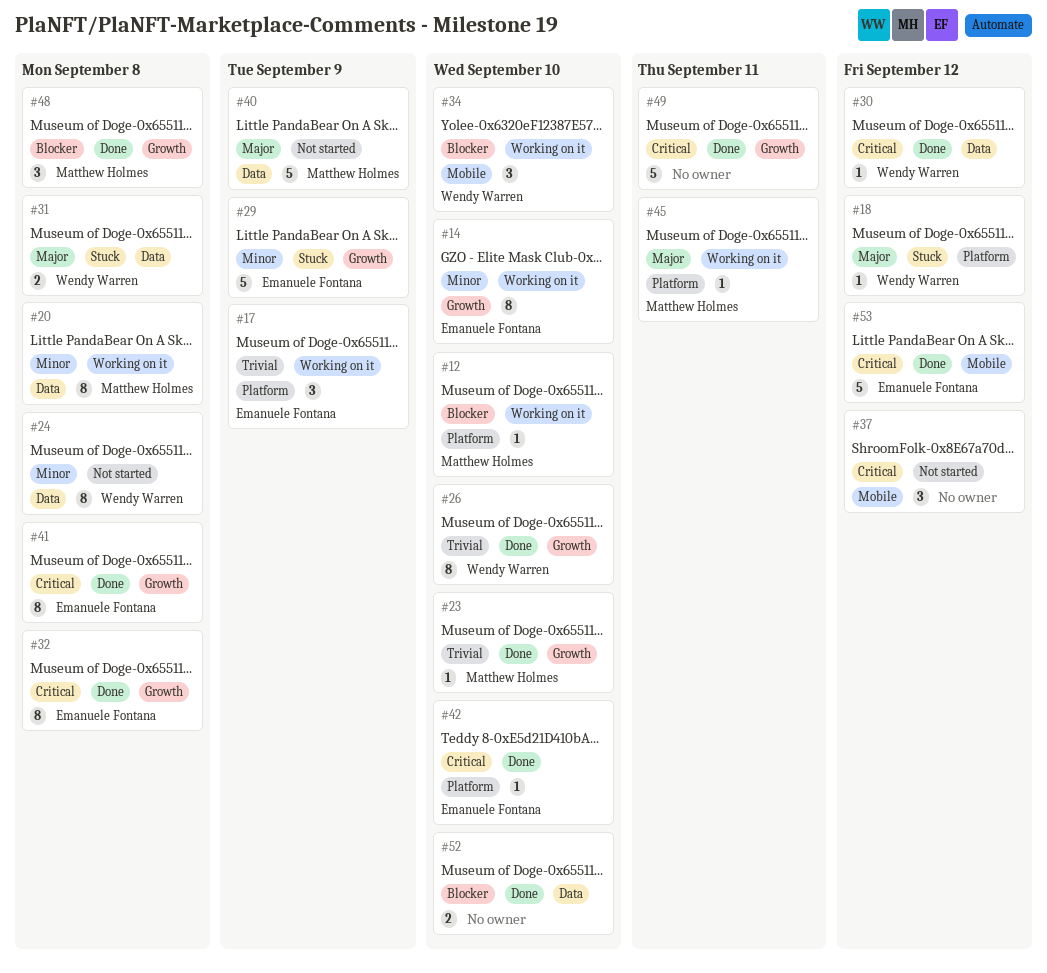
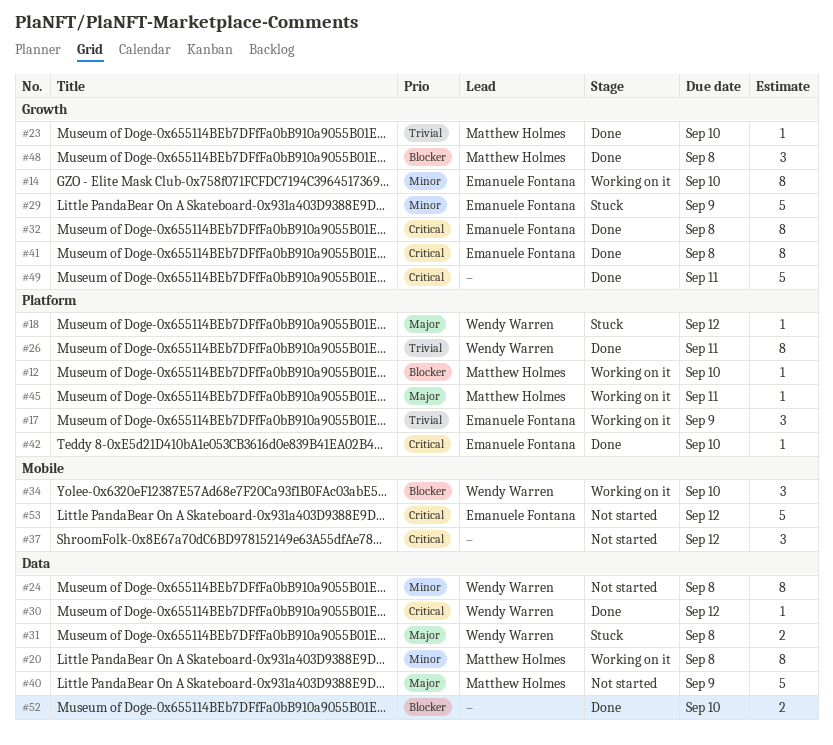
#26, label: Growth -> Platform
#26, due: Sep 10 -> Sep 11
#53, status: Done -> Not started

